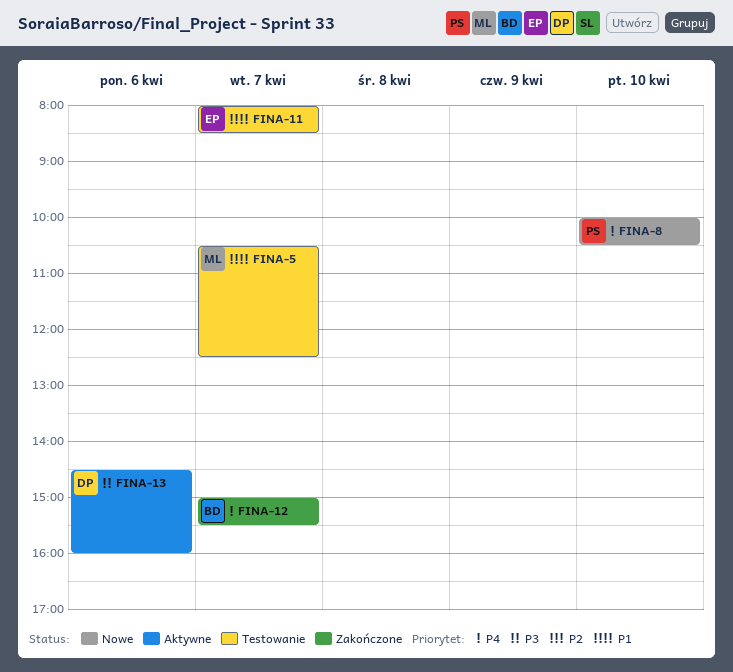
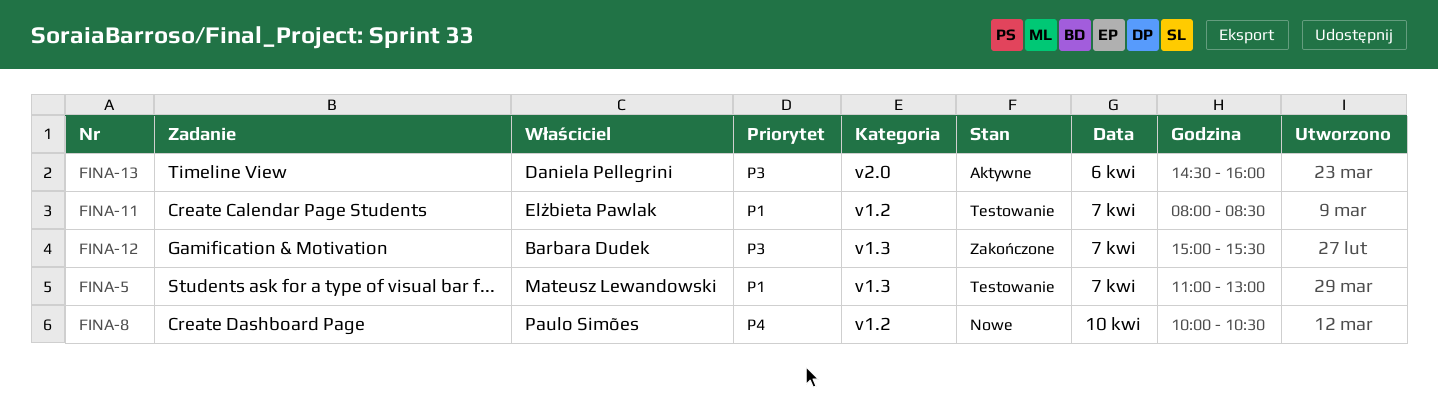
FINA-5, begins: 10:30 -> 11:00
FINA-5, ends: 12:30 -> 13:00
FINA-12, priority: P4 -> P3

